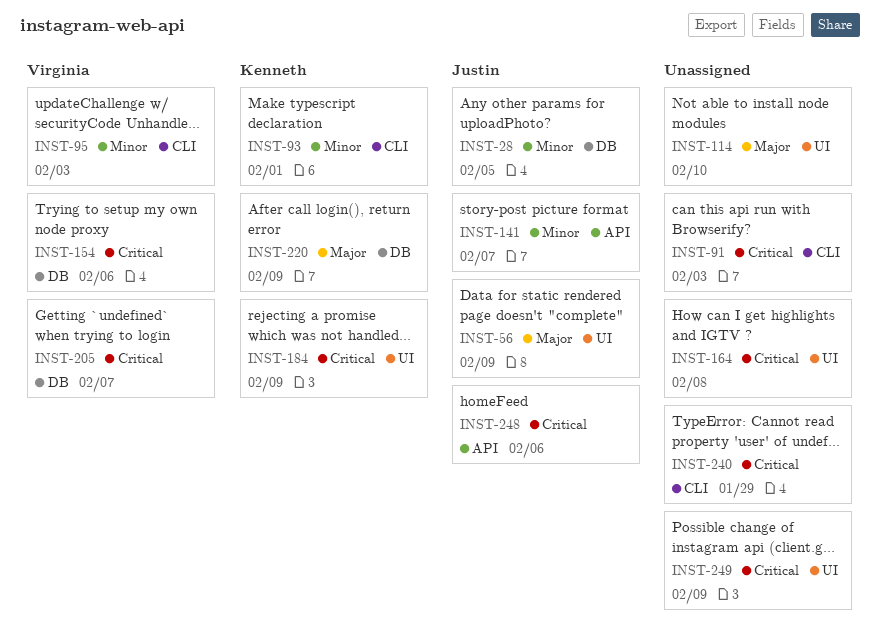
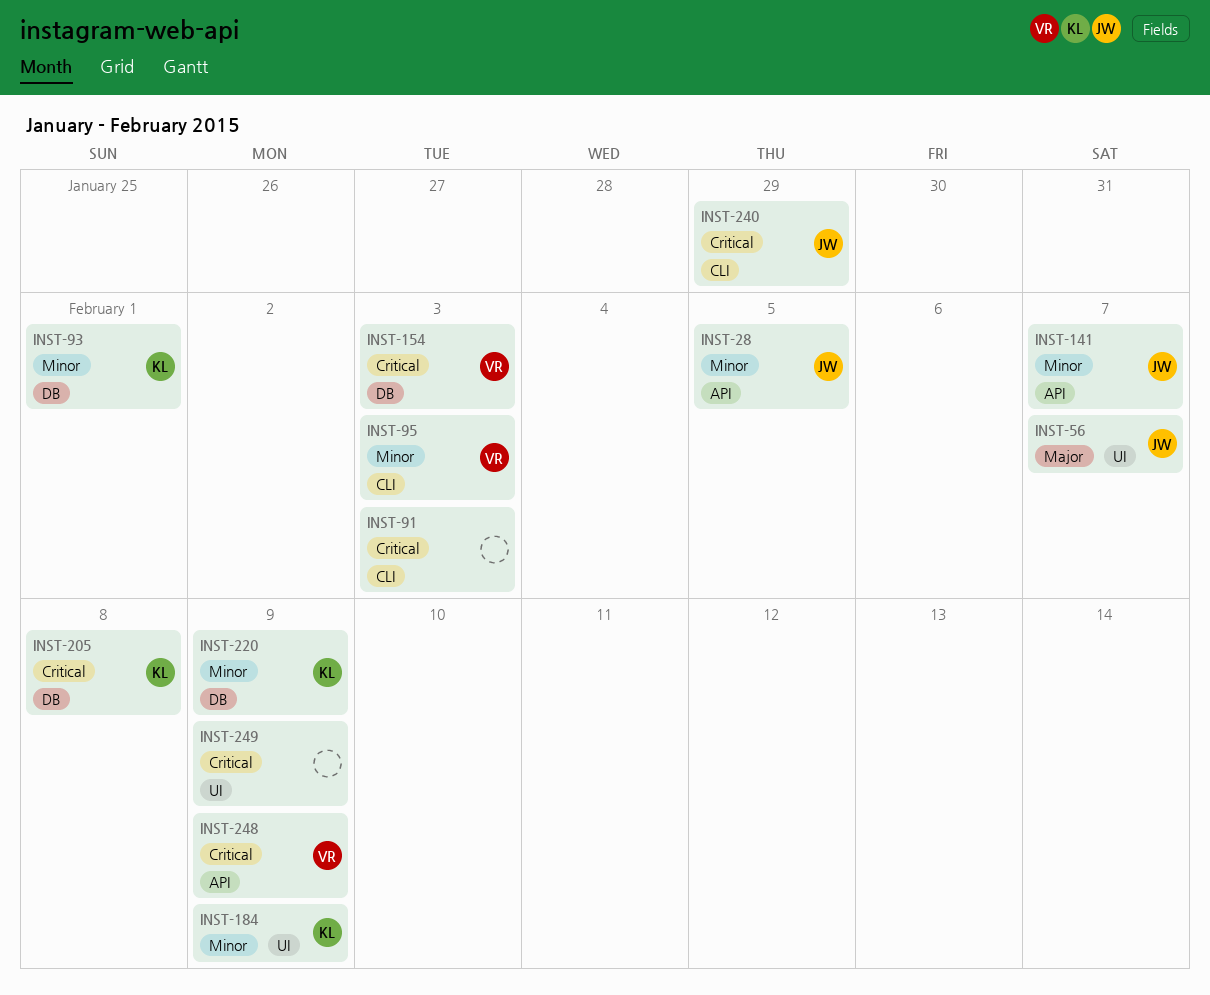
INST-28, label: DB -> API
INST-56, due: Feb 9 -> Feb 7
INST-93, label: CLI -> DB
INST-114: present -> none
INST-154, due: Feb 6 -> Feb 3
INST-164: present -> none
INST-184, priority: Critical -> Minor
INST-205, owner: Virginia -> Kenneth
INST-205, due: Feb 7 -> Feb 8
INST-220, priority: Major -> Minor
INST-240, owner: none -> Justin
INST-248, owner: Justin -> Virginia
INST-248, due: Feb 6 -> Feb 9

